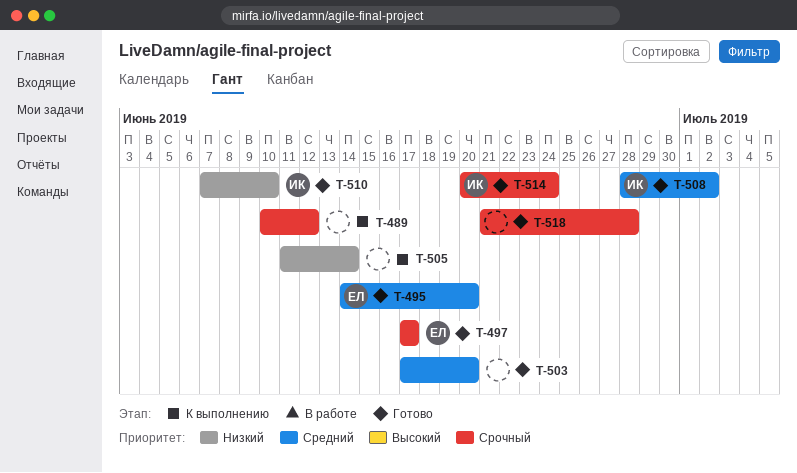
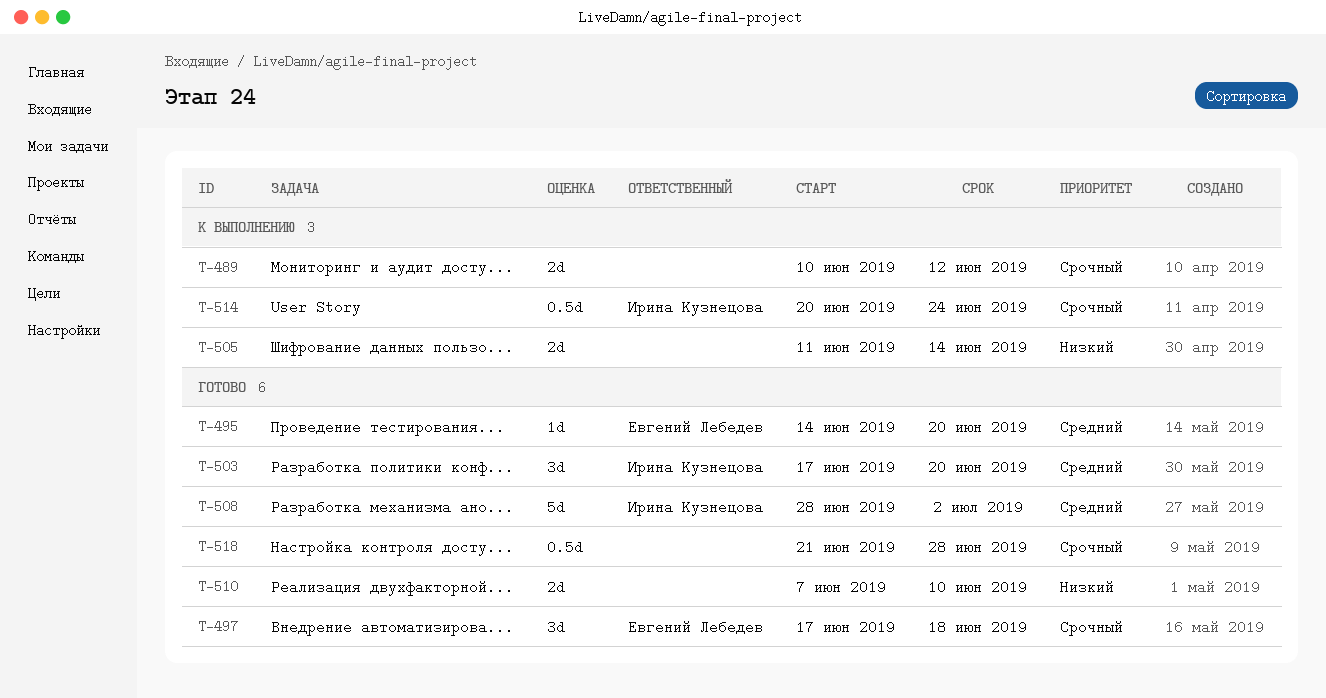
T-497, due: Jun 17 -> Jun 18
T-503, owner: none -> Ирина Кузнецова
T-510, owner: Ирина Кузнецова -> none
T-514, status: Готово -> К выполнению

